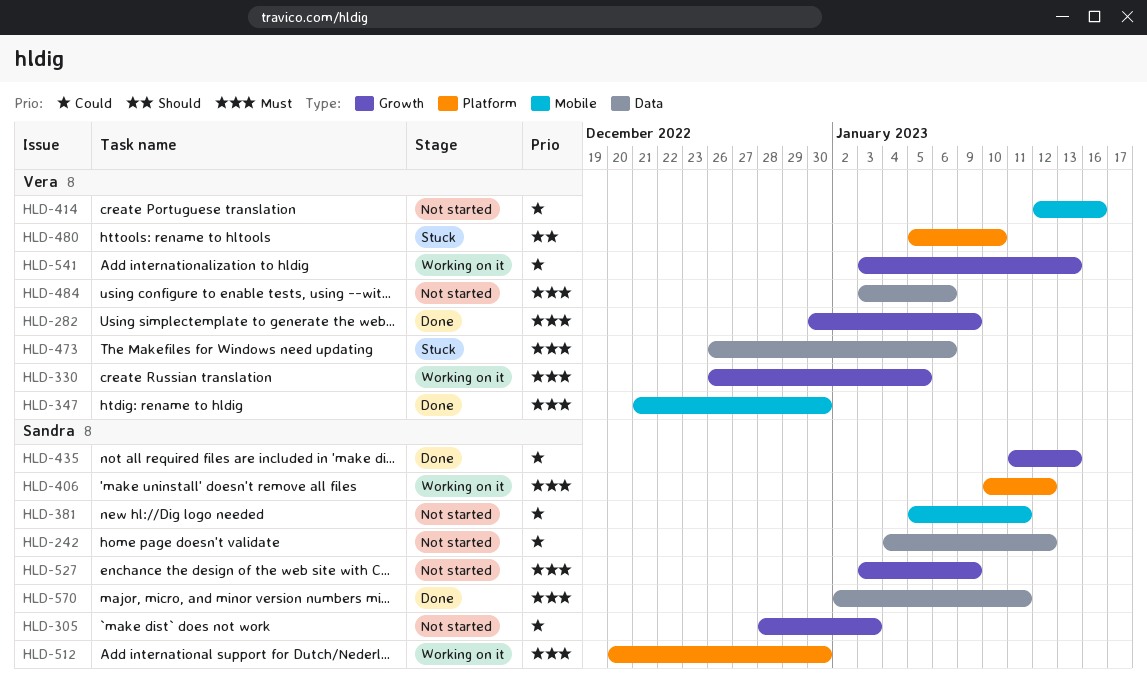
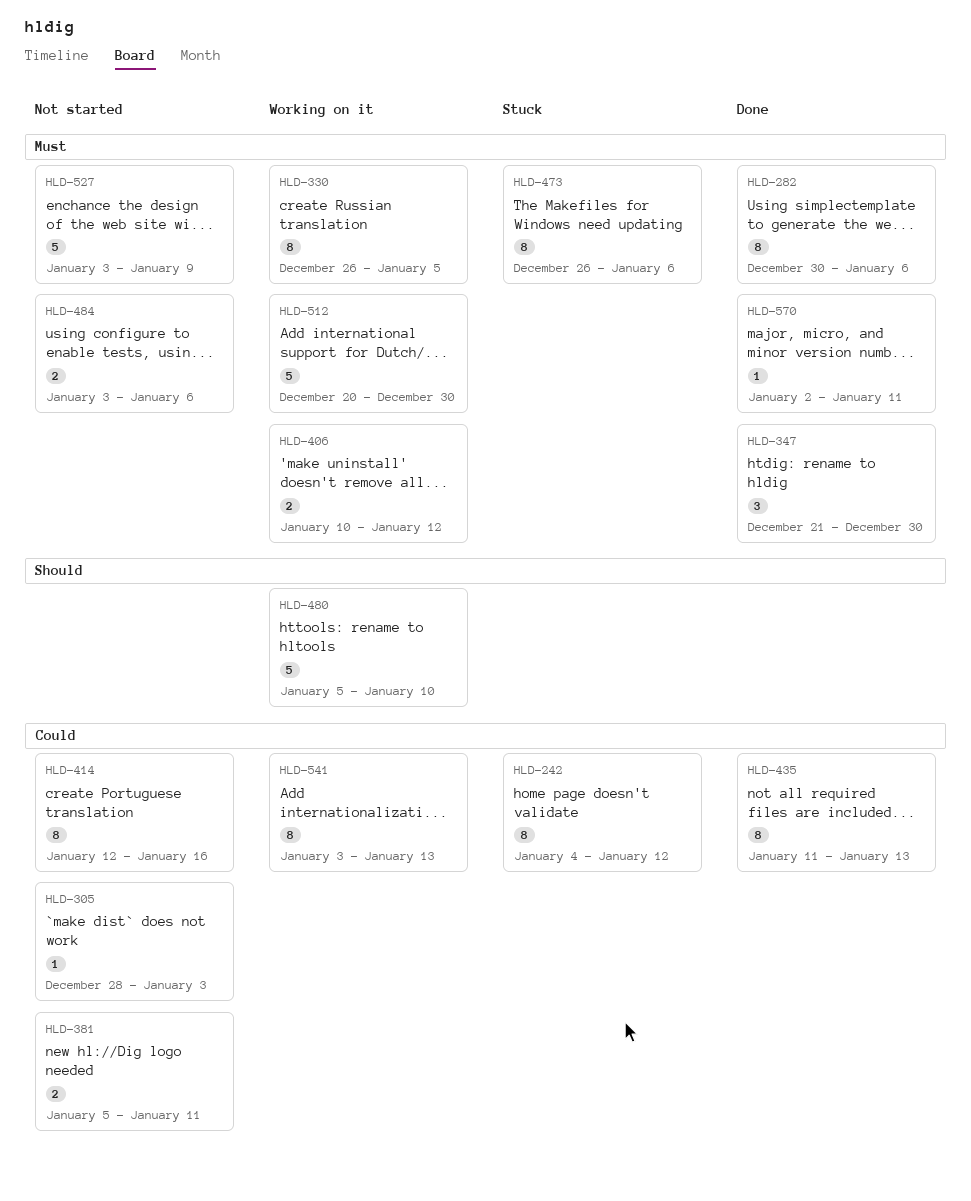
HLD-242, status: Not started -> Stuck
HLD-282, due: Jan 9 -> Jan 6
HLD-480, status: Stuck -> Working on it

